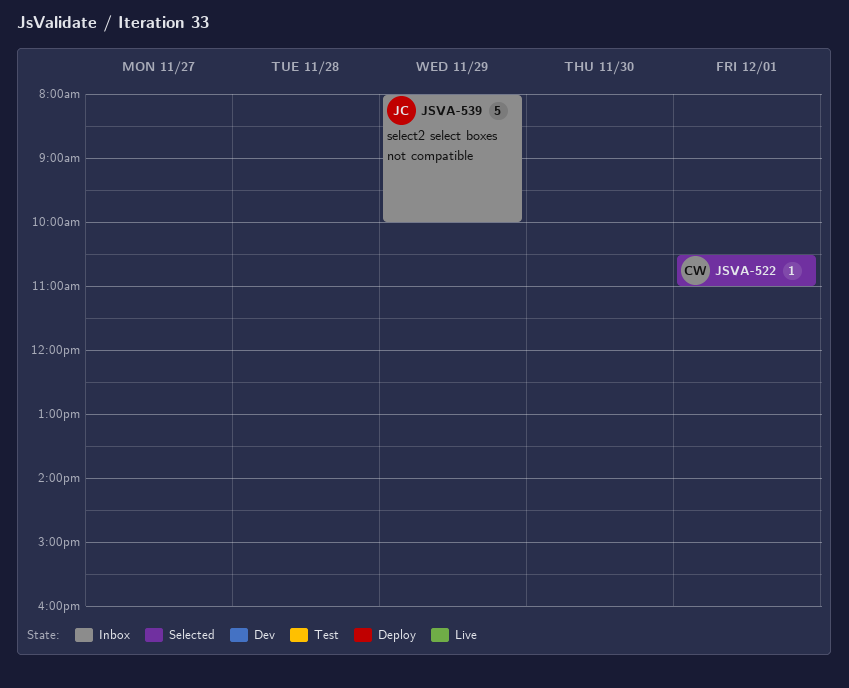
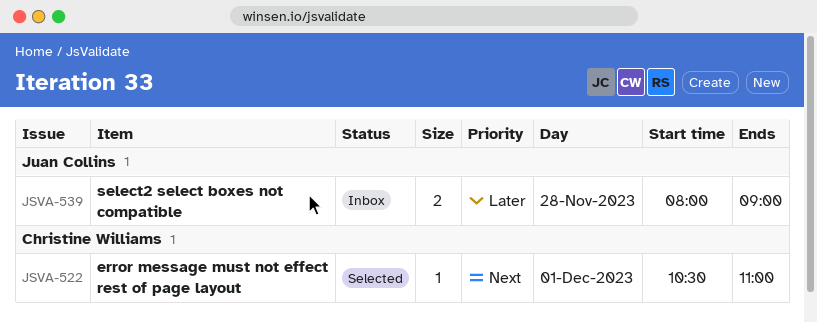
JSVA-539, estimate: 5 -> 2
JSVA-539, day: Nov 29 -> Nov 28
JSVA-539, ends: 10:00 -> 09:00

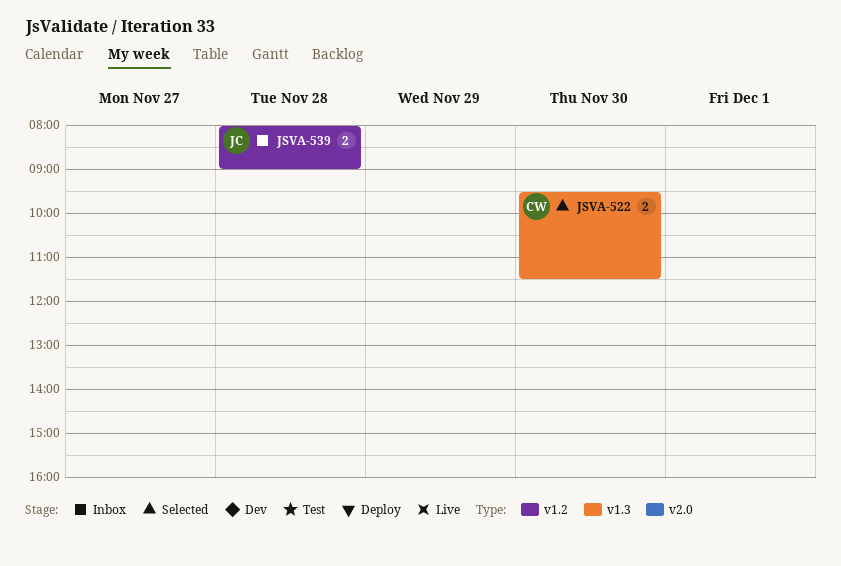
JSVA-522, estimate: 1 -> 2
JSVA-522, day: Dec 1 -> Nov 30
JSVA-522, begins: 10:30 -> 09:30
JSVA-522, ends: 11:00 -> 11:30

